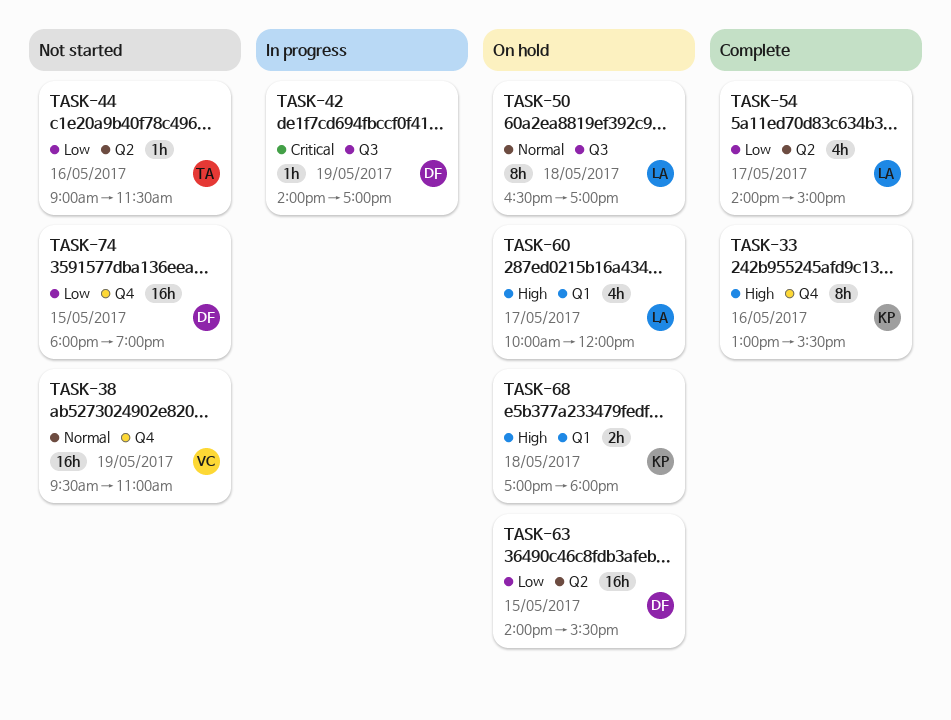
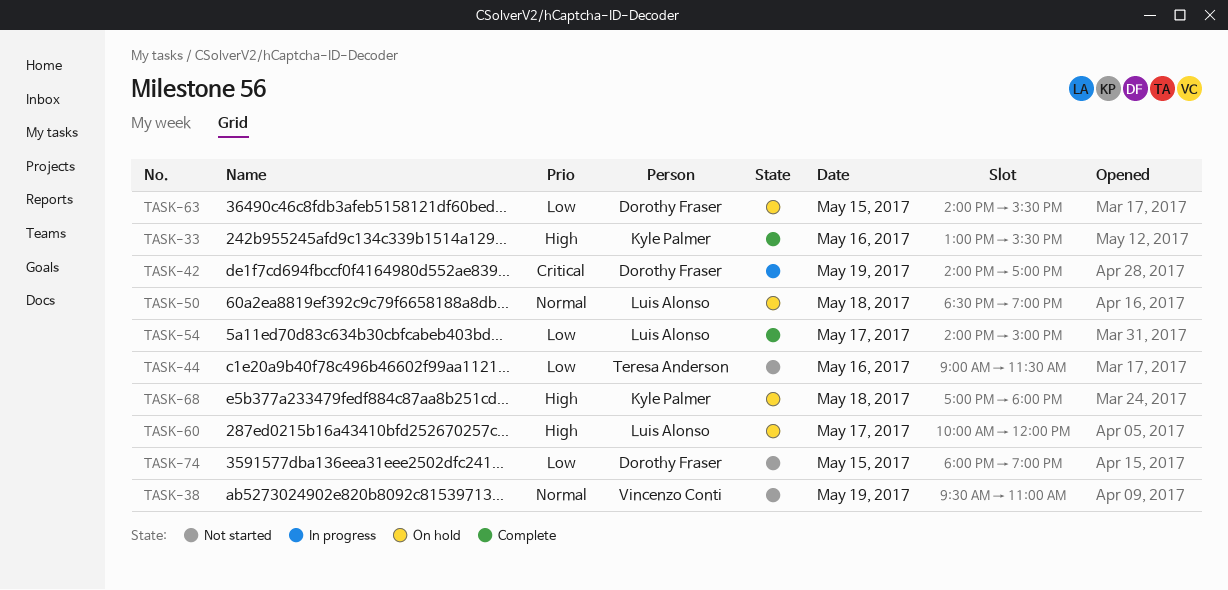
TASK-50, begins: 16:30 -> 18:30
TASK-50, ends: 17:00 -> 19:00

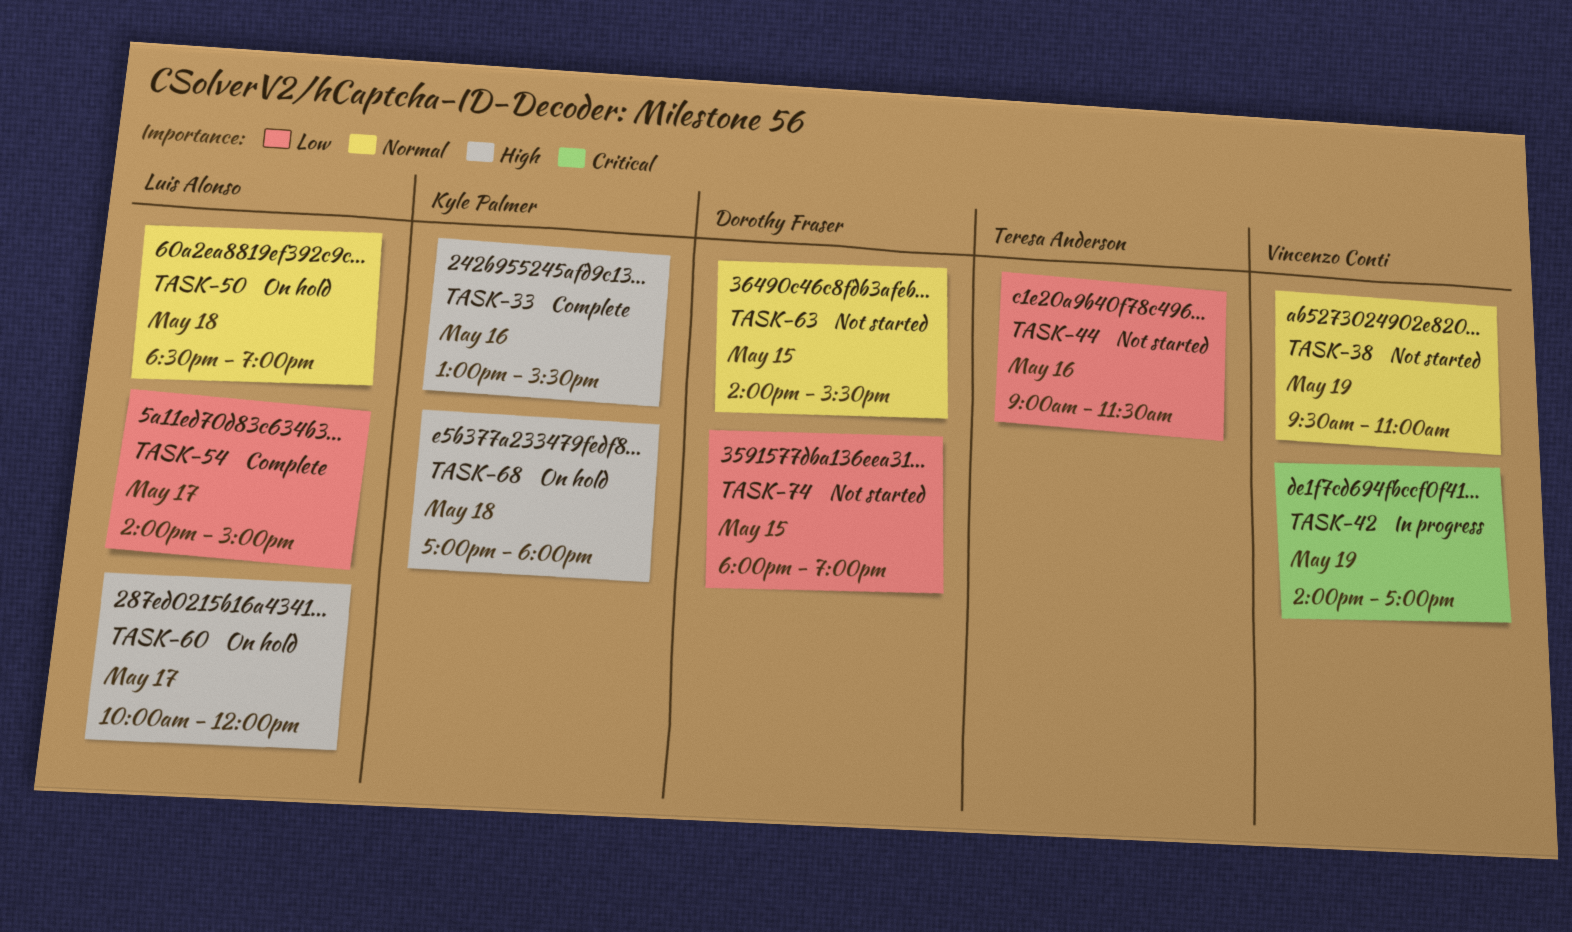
TASK-42, owner: Dorothy Fraser -> Vincenzo Conti
TASK-63, status: On hold -> Not started
TASK-63, priority: Low -> Normal

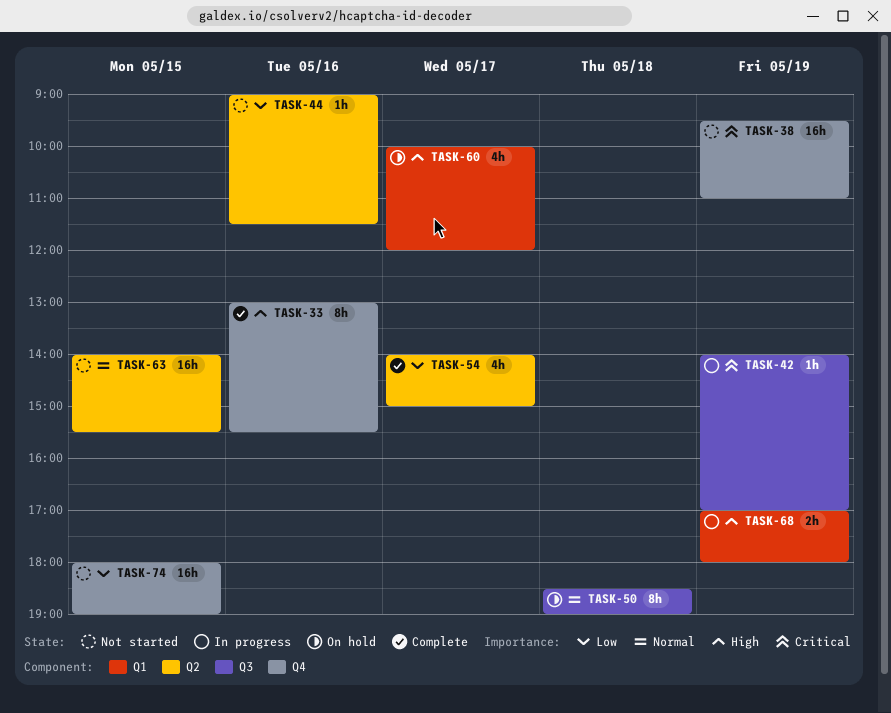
TASK-38, priority: Normal -> Critical
TASK-68, status: On hold -> In progress
TASK-68, day: May 18 -> May 19

